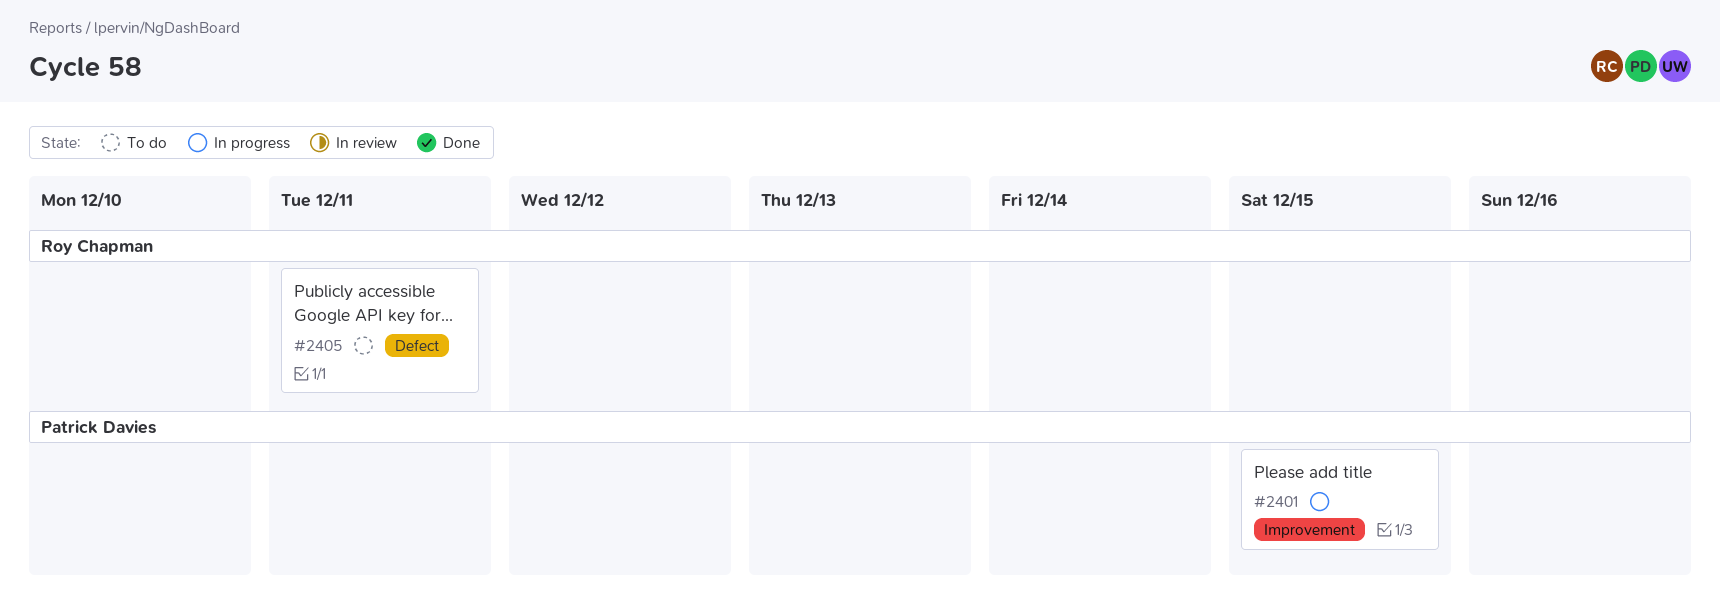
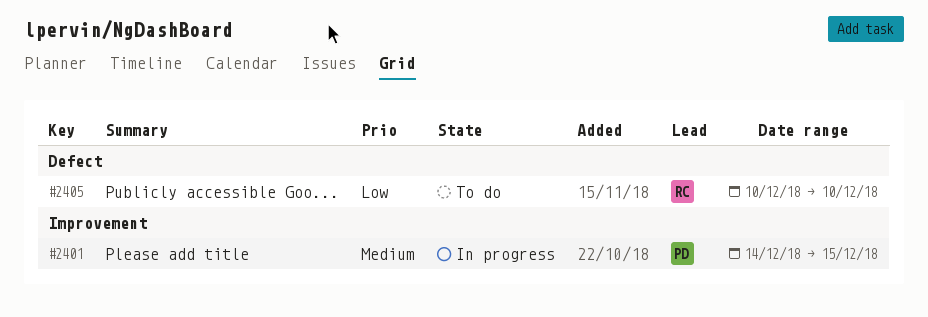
#2405, due: Dec 11 -> Dec 10

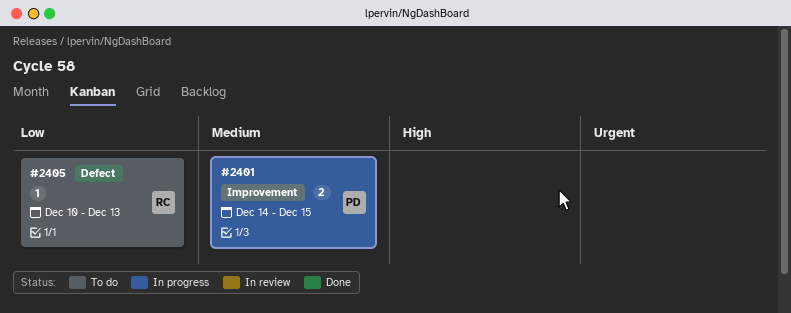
#2405, due: Dec 10 -> Dec 13

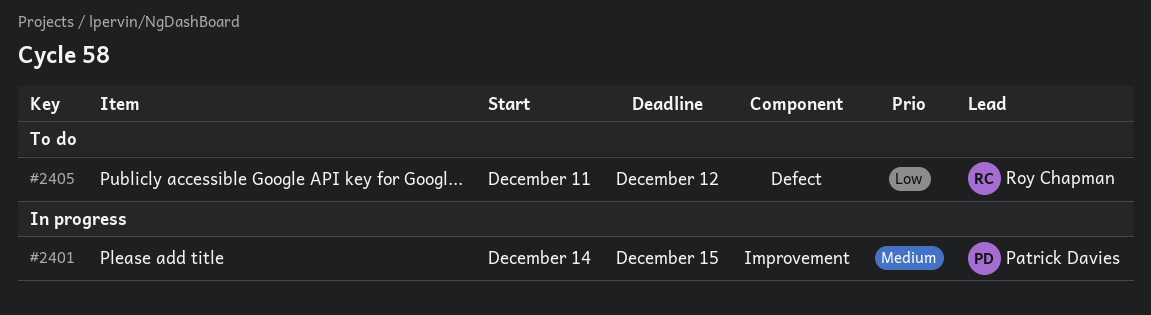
#2405, start: Dec 10 -> Dec 11
#2405, due: Dec 13 -> Dec 12

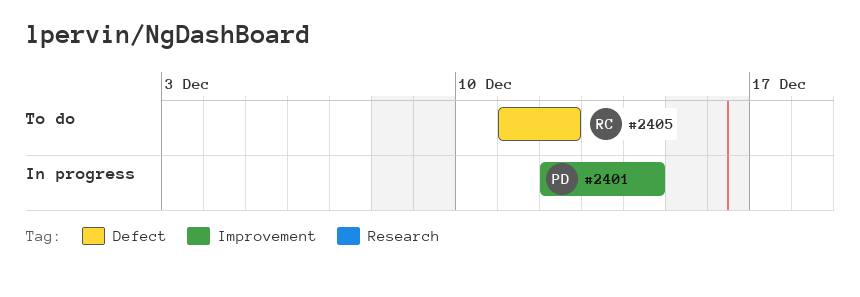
#2401, start: Dec 14 -> Dec 12
#2401, due: Dec 15 -> Dec 14

